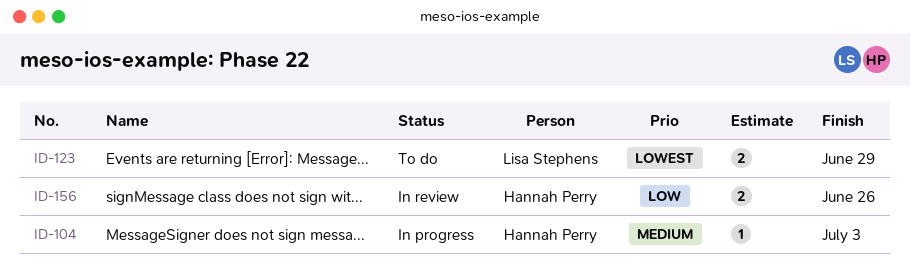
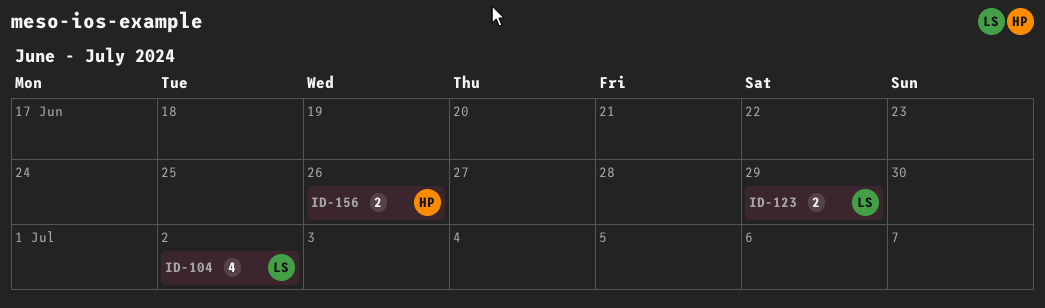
ID-104, owner: Hannah Perry -> Lisa Stephens
ID-104, estimate: 1 -> 4
ID-104, due: Jul 3 -> Jul 2

